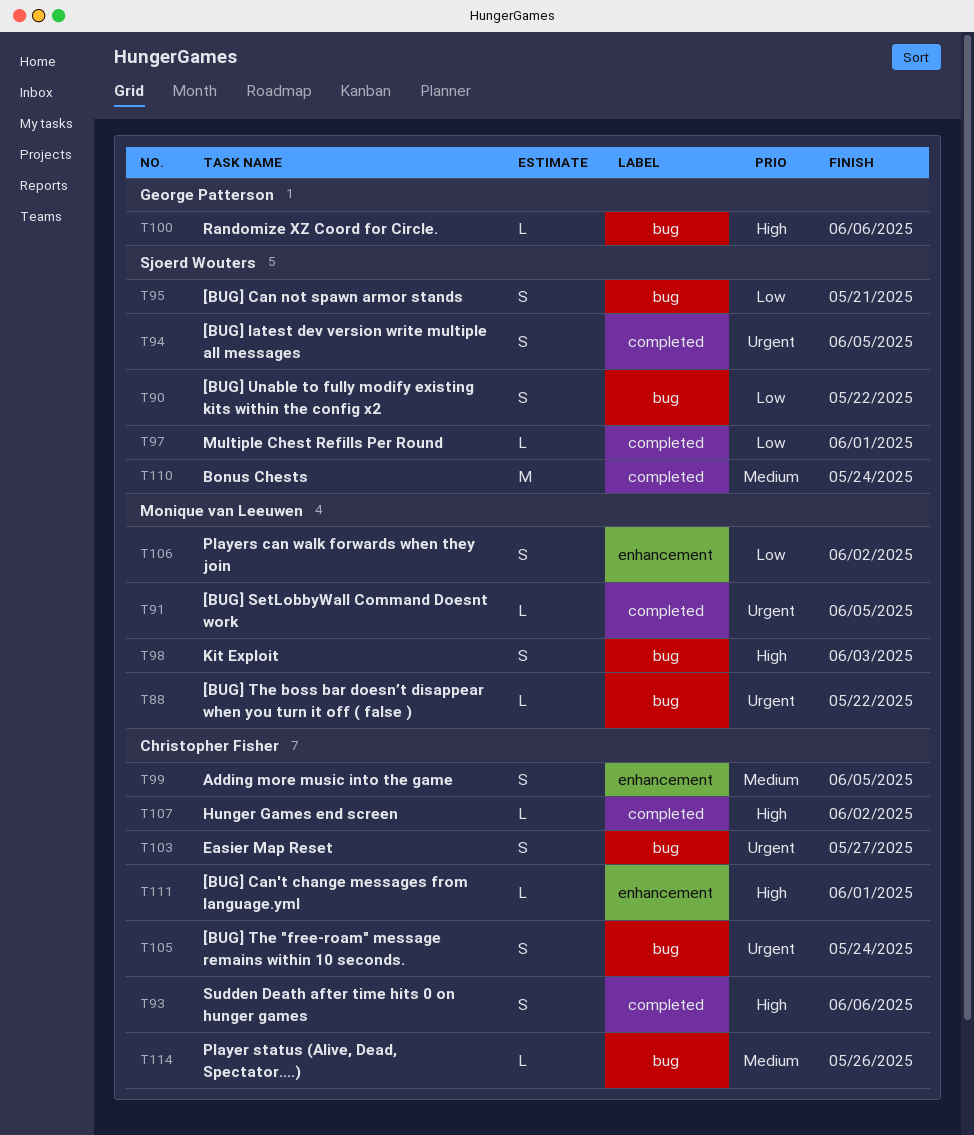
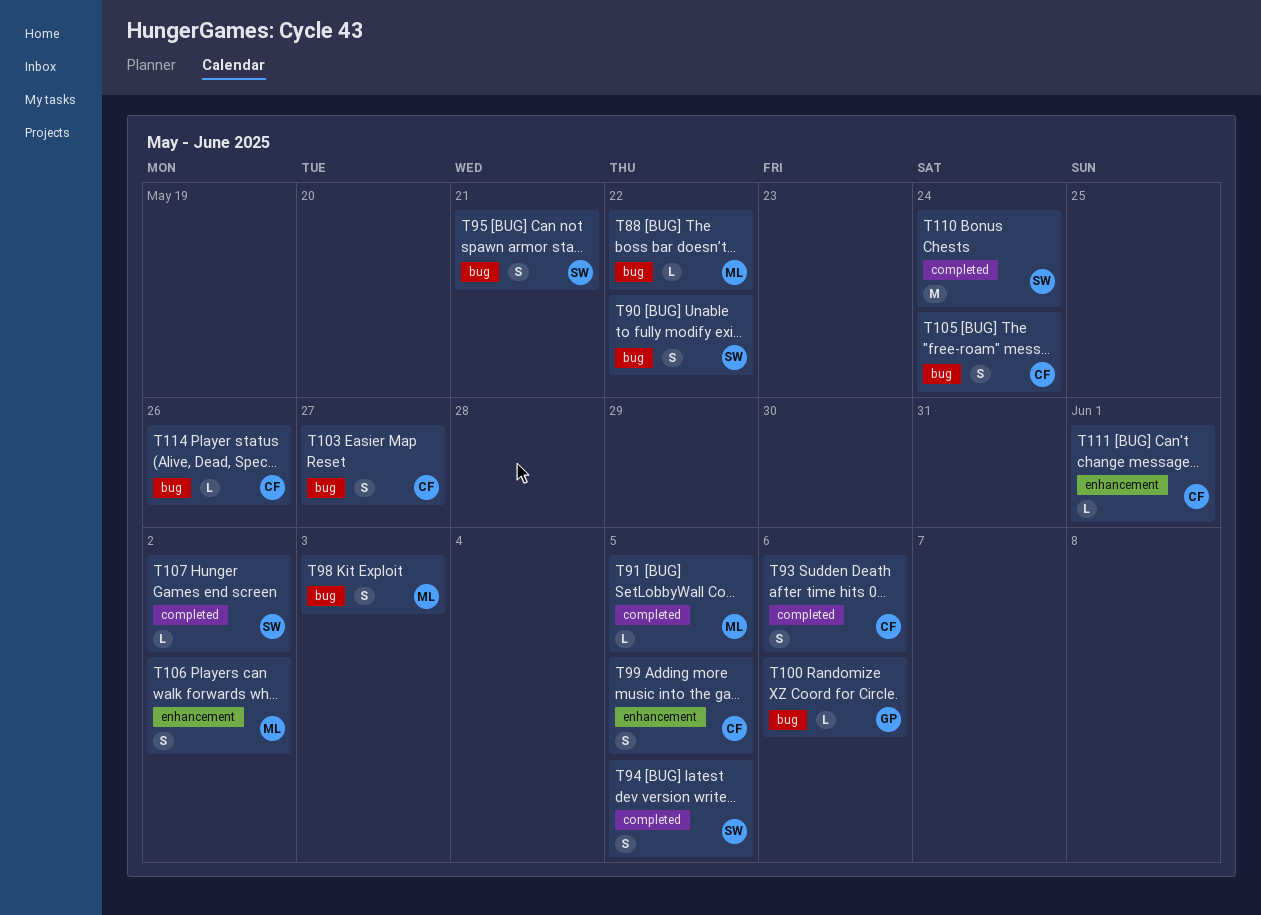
T97: present -> none
T107, owner: Christopher Fisher -> Sjoerd Wouters

